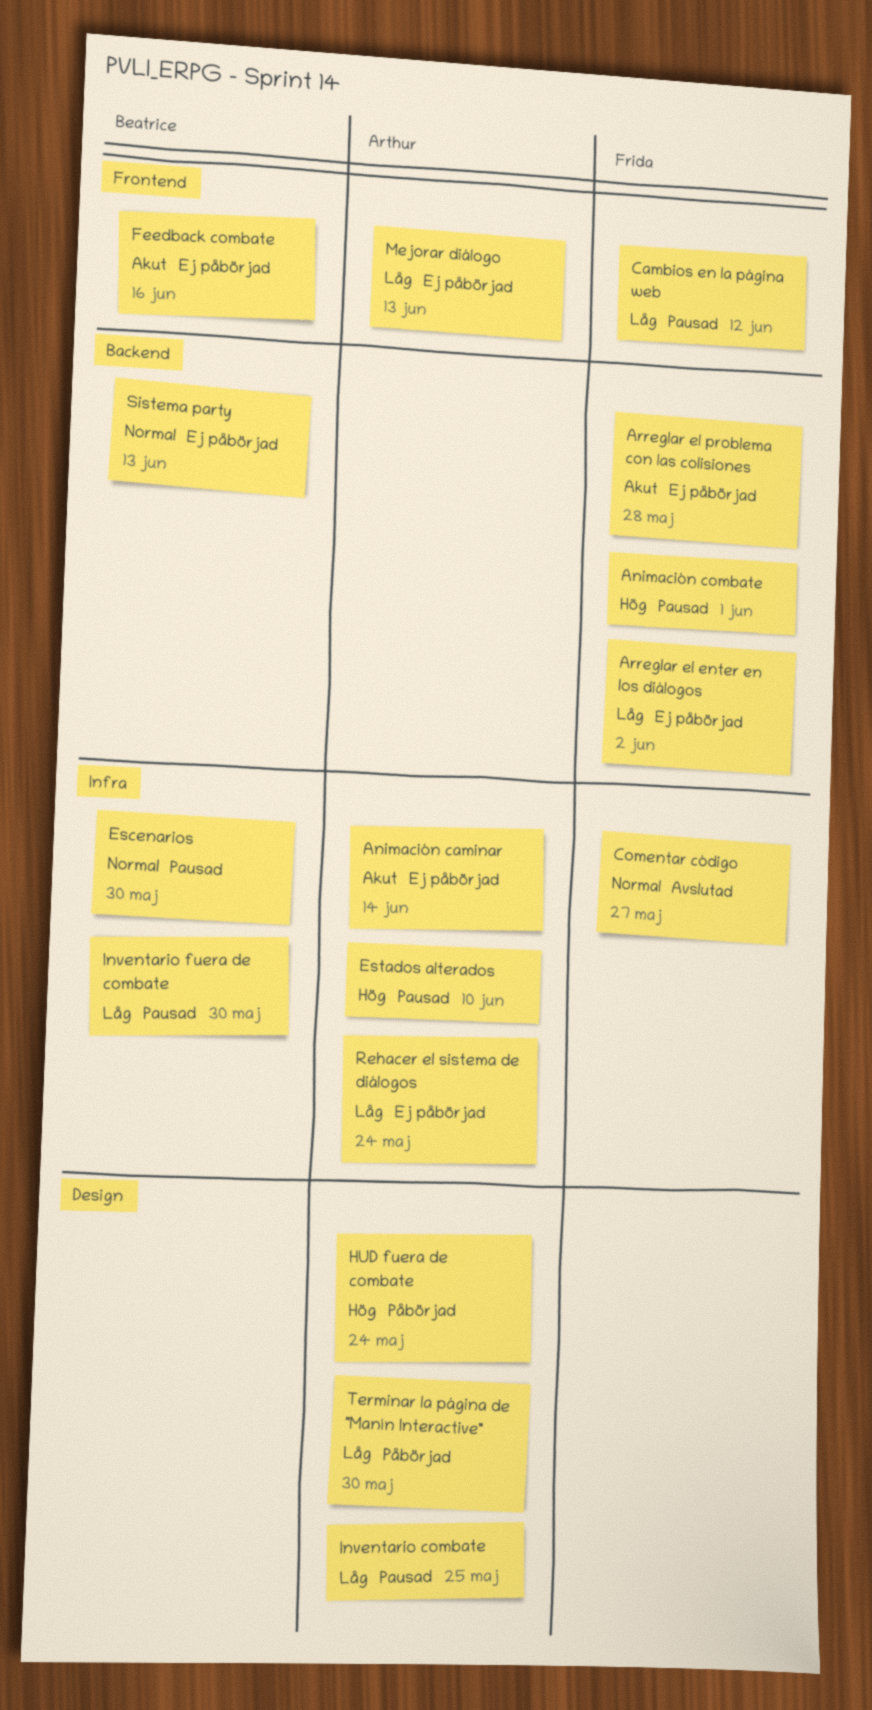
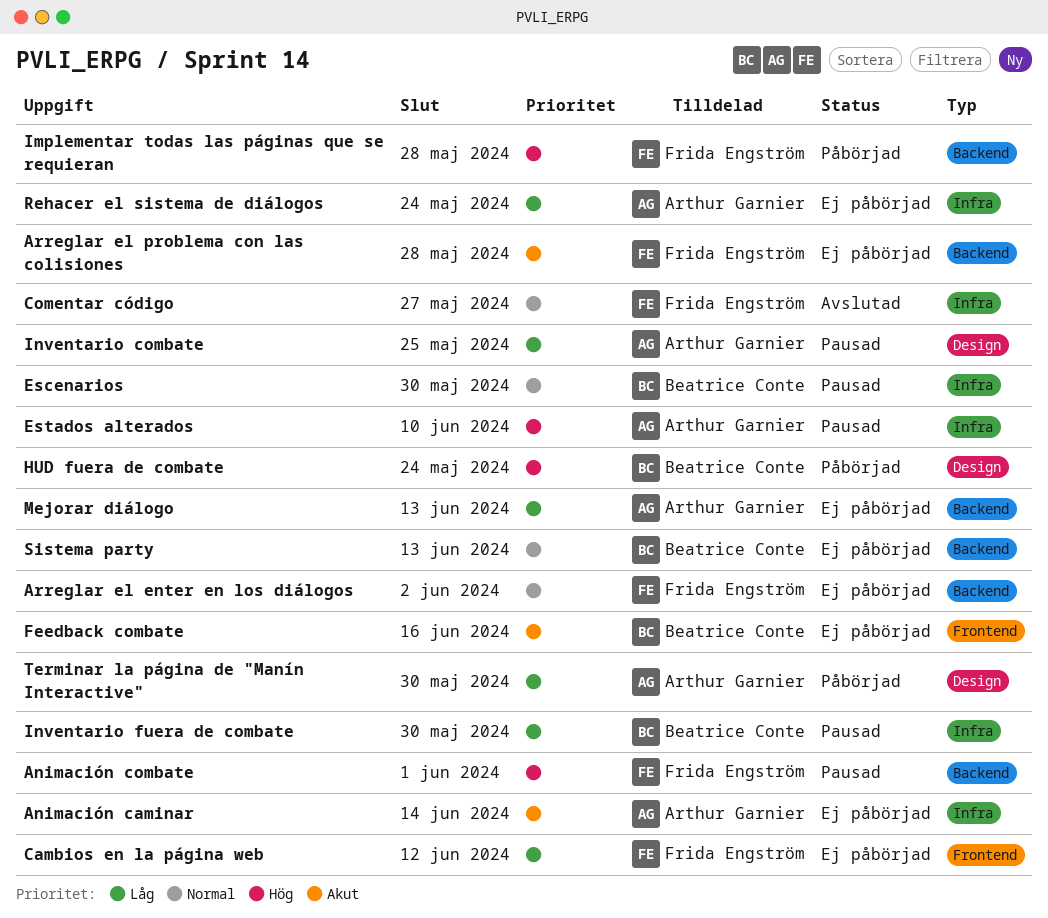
Arreglar el enter en los diálogos, priority: Låg -> Normal
Cambios en la página web, status: Pausad -> Ej påbörjad
HUD fuera de combate, owner: Arthur Garnier -> Beatrice Conte
Implementar todas las páginas que se requieran: none -> present
Mejorar diálogo, label: Frontend -> Backend

